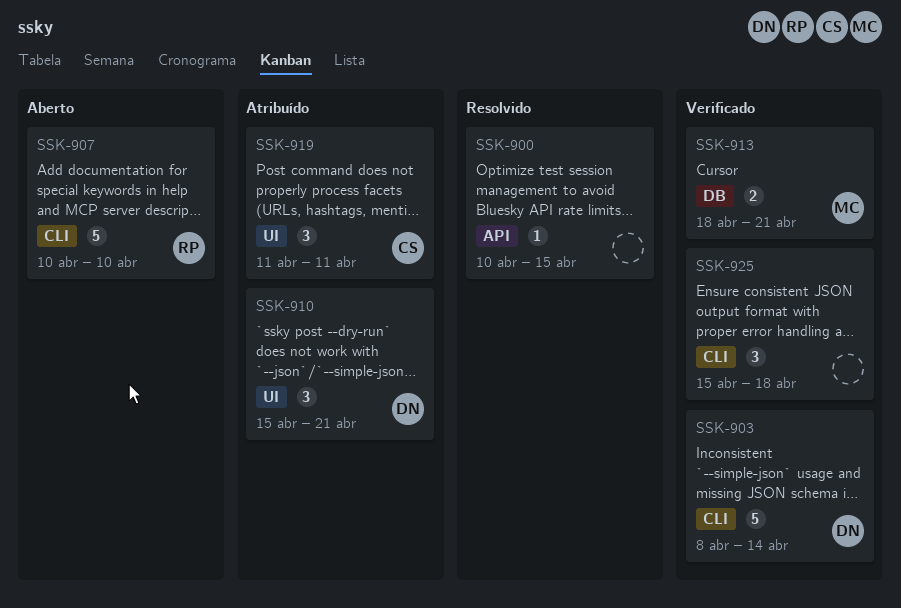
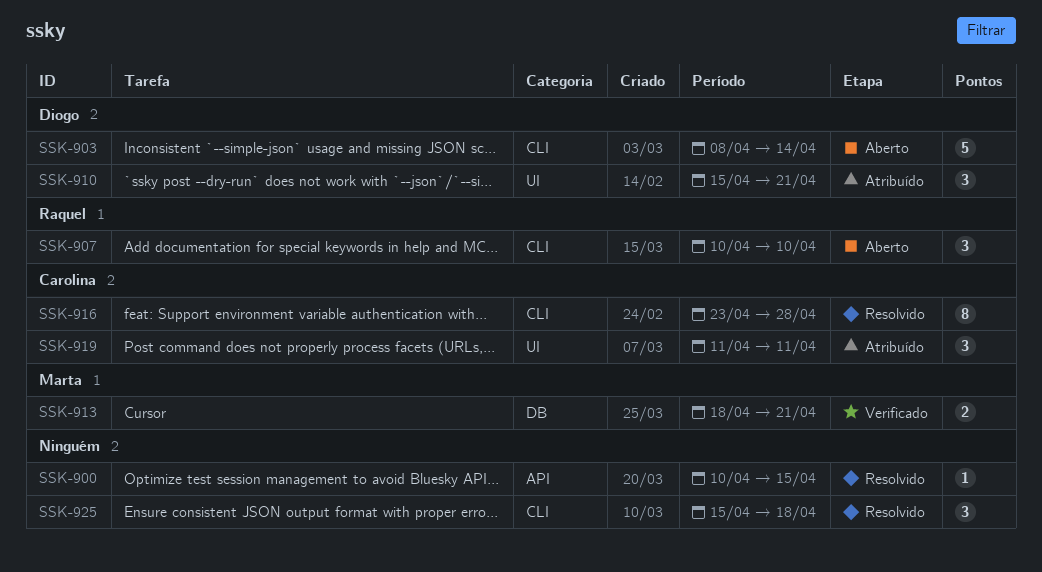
SSK-903, status: Verificado -> Aberto
SSK-907, estimate: 5 -> 3
SSK-916: none -> present
SSK-925, status: Verificado -> Resolvido

